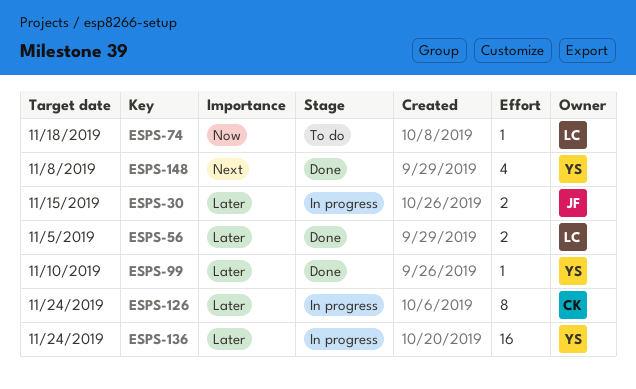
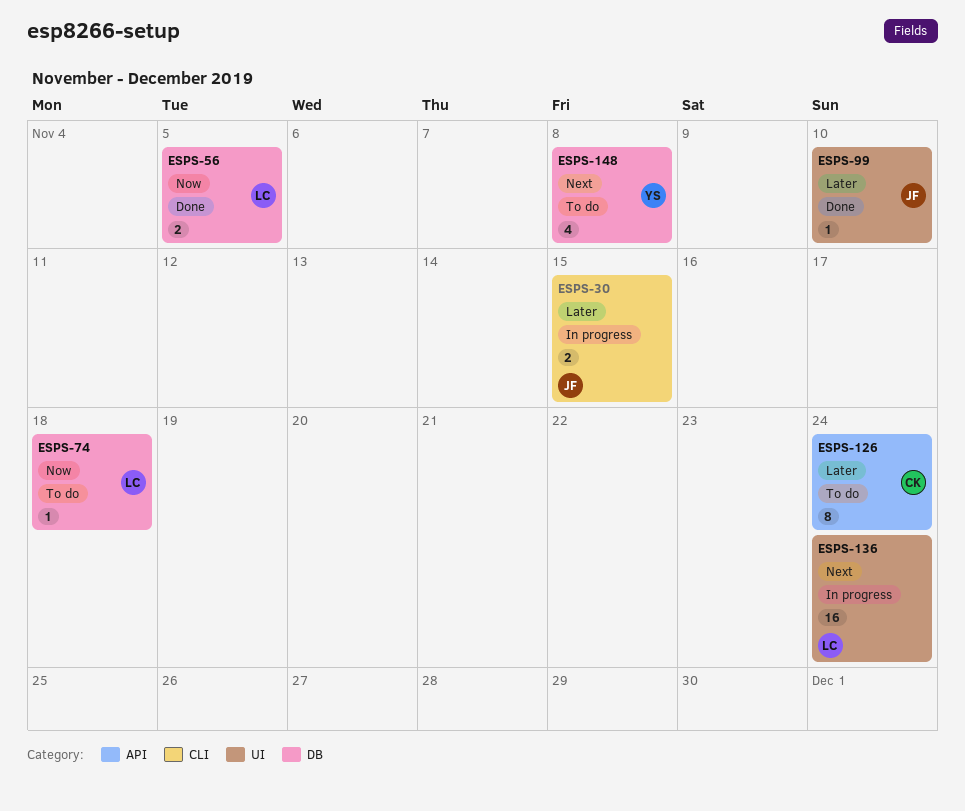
ESPS-56, priority: Later -> Now
ESPS-99, owner: YS -> JF
ESPS-126, status: In progress -> To do
ESPS-136, owner: YS -> LC
ESPS-136, priority: Later -> Next
ESPS-148, status: Done -> To do

